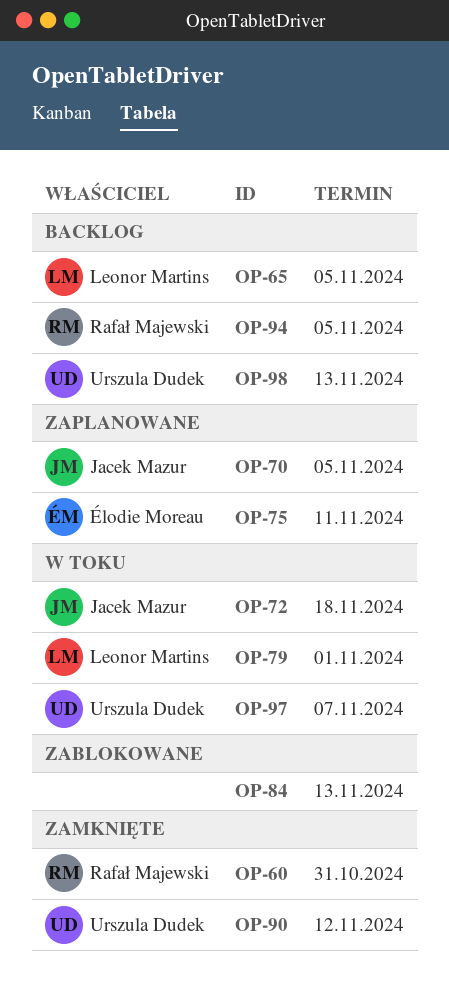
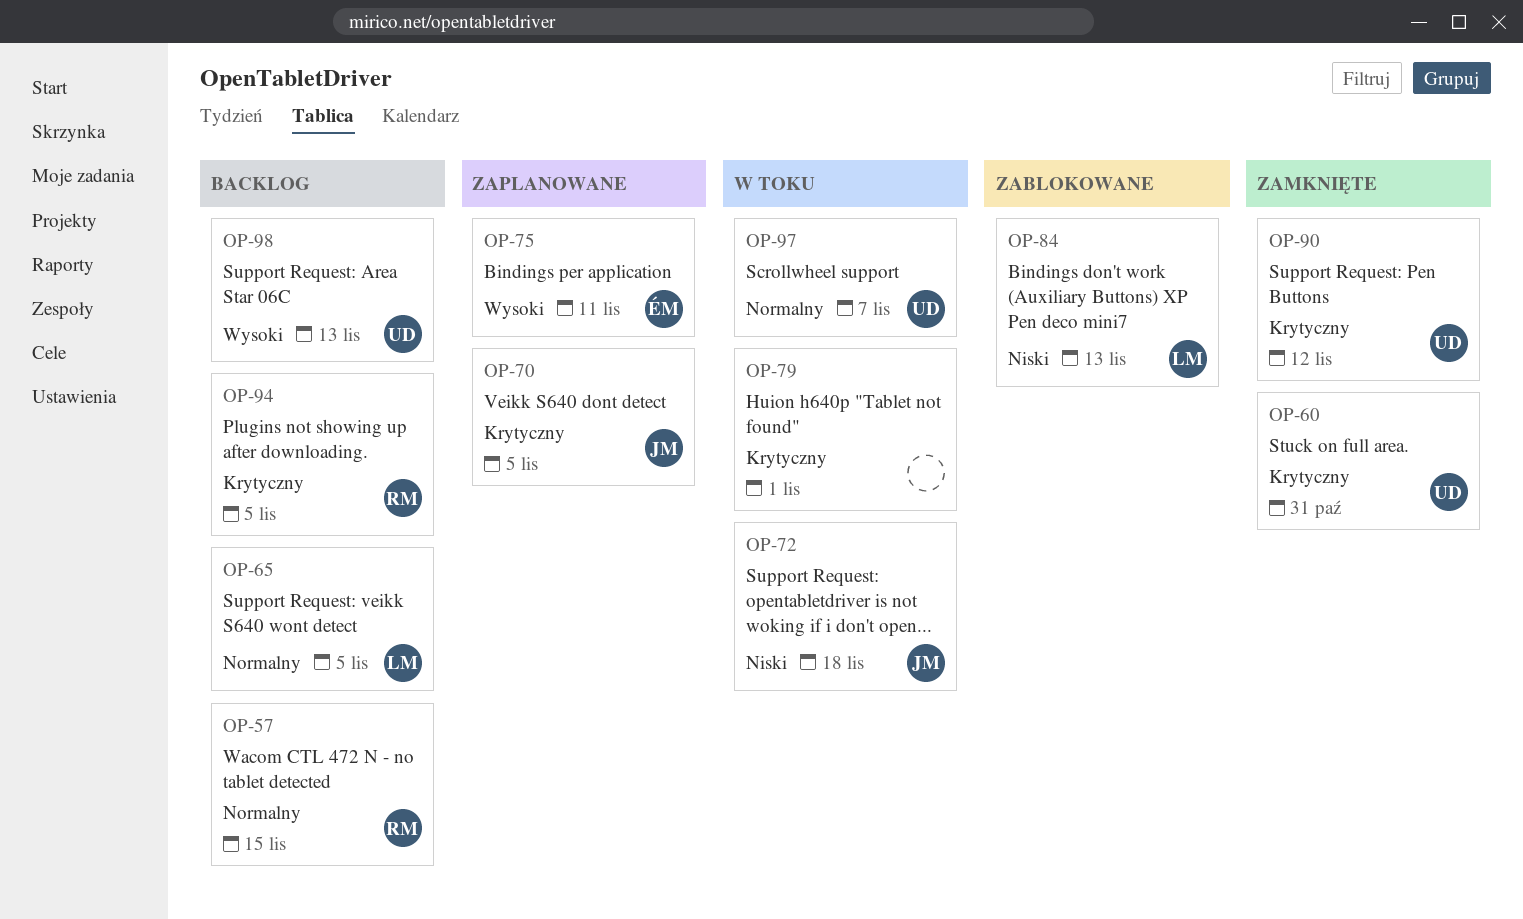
OP-57: none -> present
OP-60, owner: Rafał Majewski -> Urszula Dudek
OP-79, owner: Leonor Martins -> none
OP-84, owner: none -> Leonor Martins

